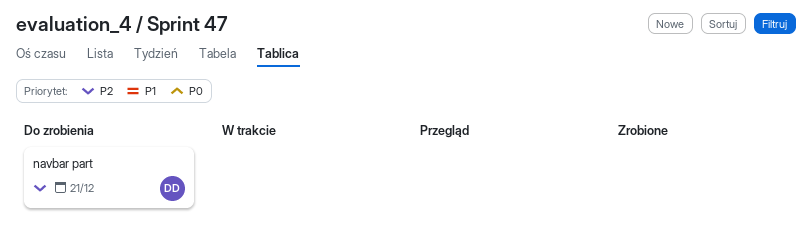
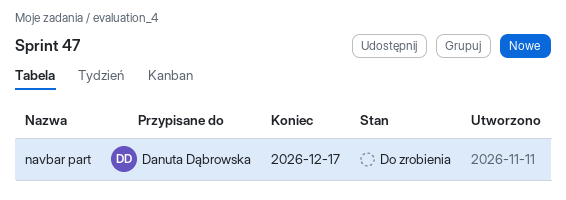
navbar part, due: Dec 21 -> Dec 17

